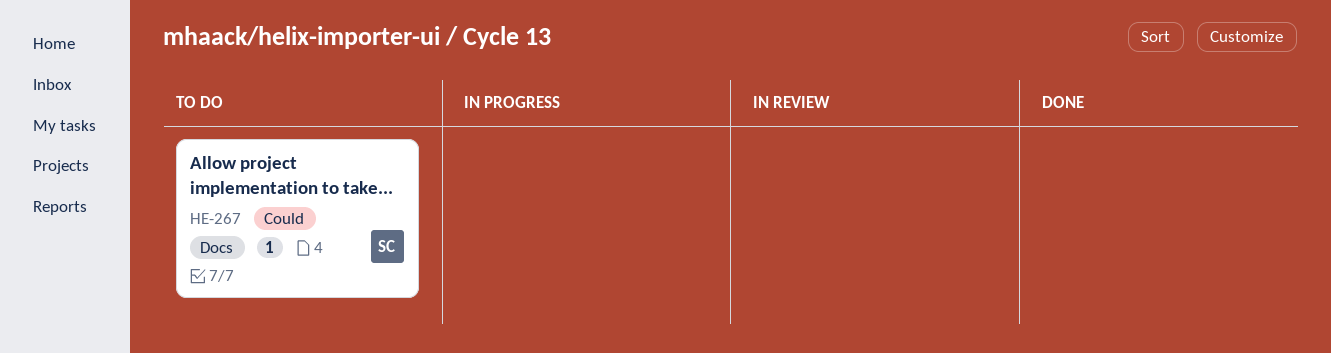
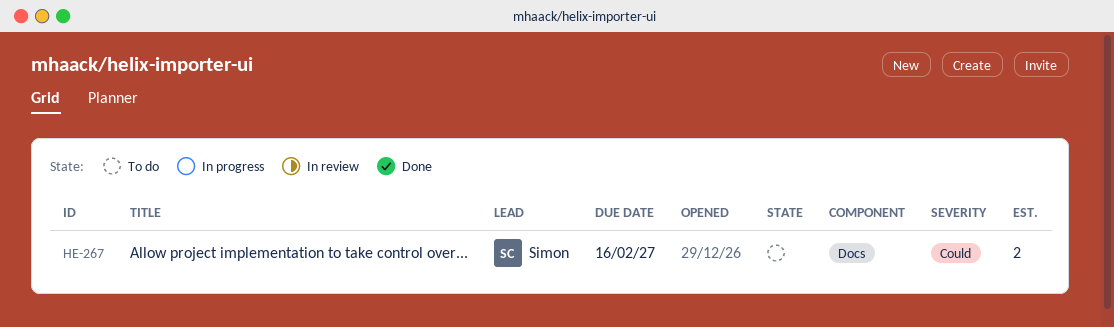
HE-267, estimate: 1 -> 2

